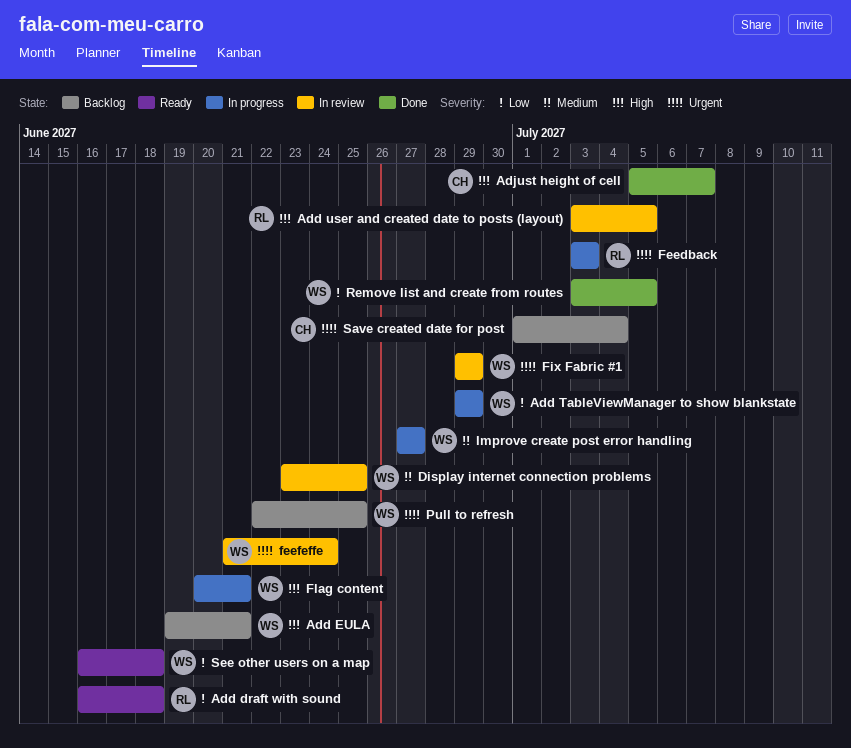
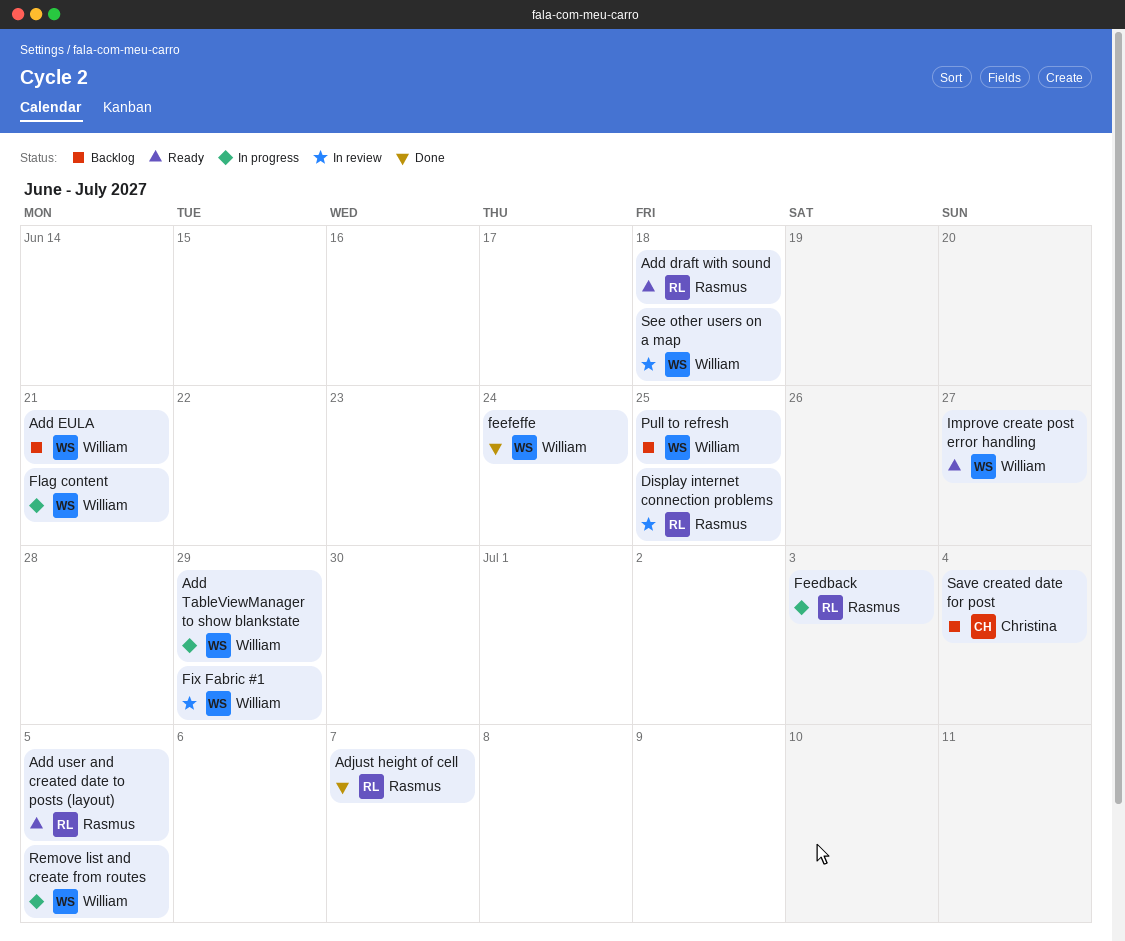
Add user and created date to posts (layout), status: In review -> Ready
Adjust height of cell, owner: Christina -> Rasmus
Display internet connection problems, owner: William -> Rasmus
feefeffe, status: In review -> Done
Improve create post error handling, status: In progress -> Ready
Remove list and create from routes, status: Done -> In progress
See other users on a map, status: Ready -> In review

